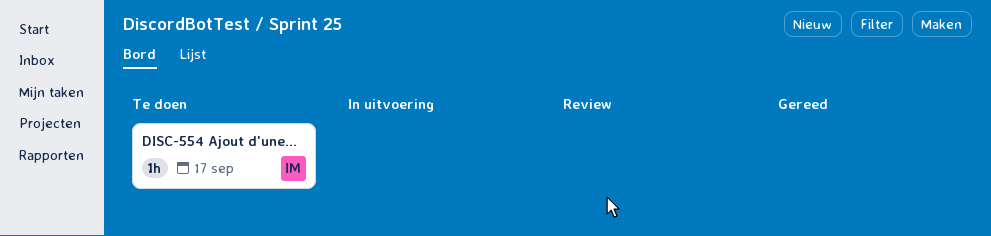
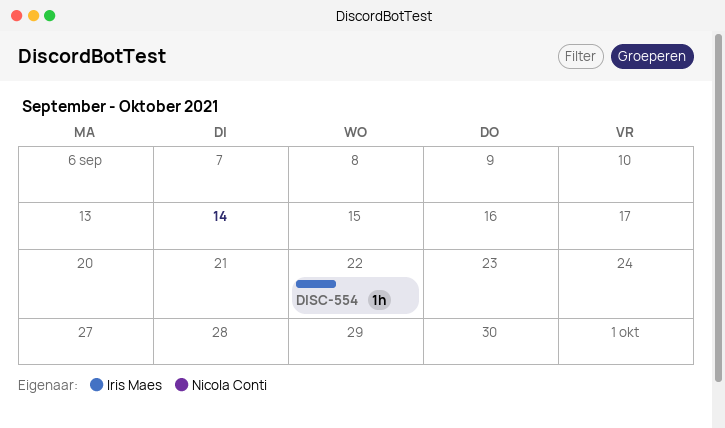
DISC-554, due: Sep 17 -> Sep 22

